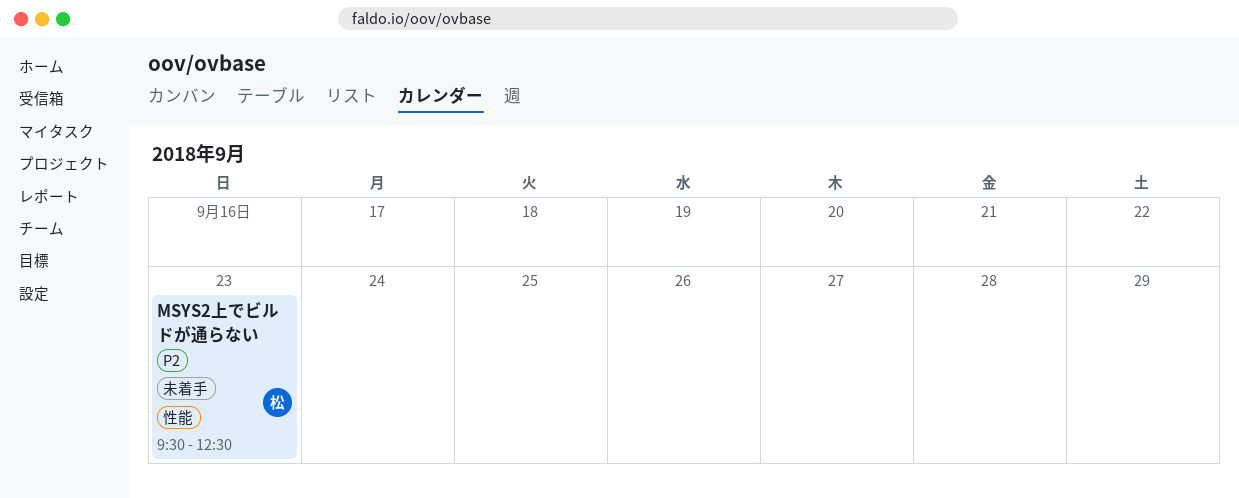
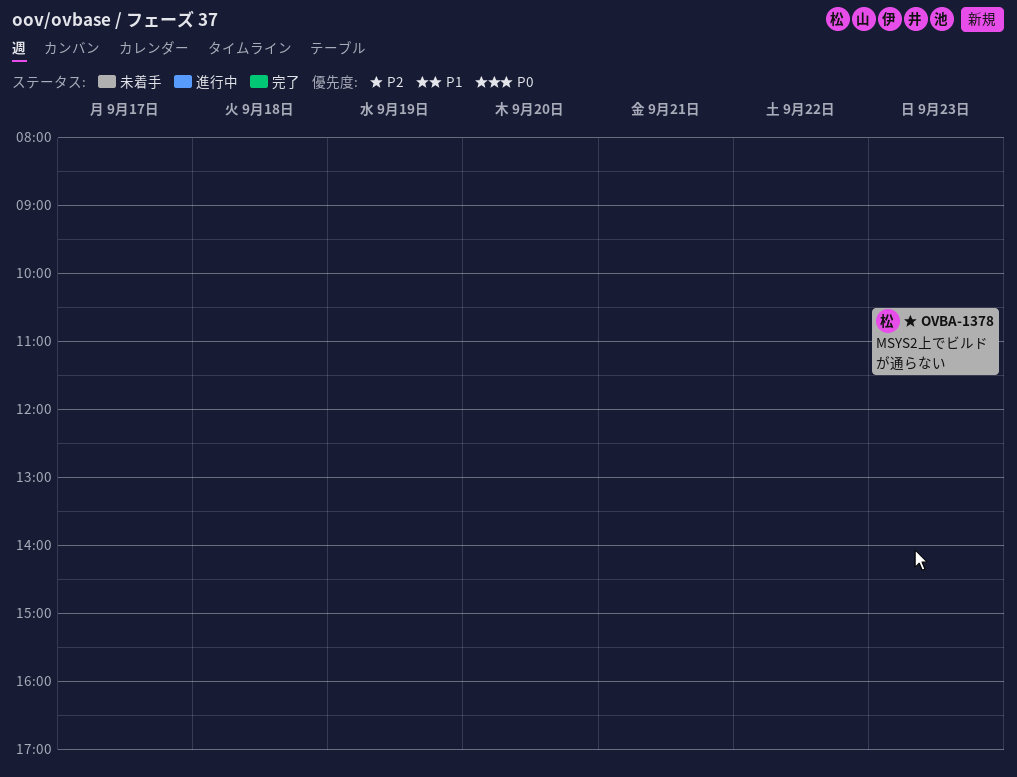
MSYS2上でビルドが通らない, begins: 09:30 -> 10:30
MSYS2上でビルドが通らない, ends: 12:30 -> 11:30

